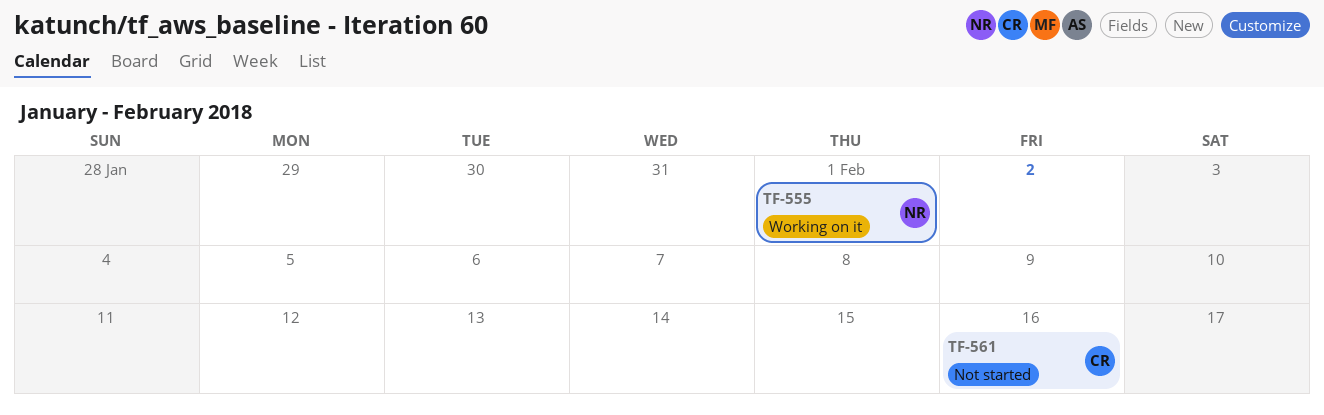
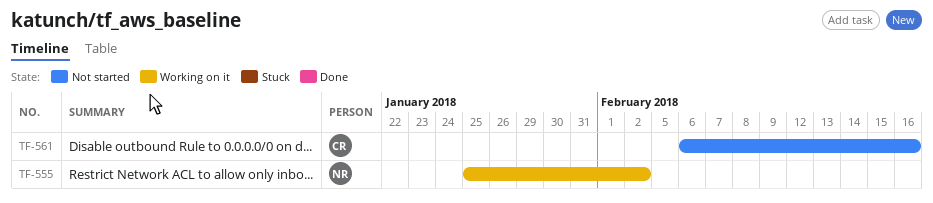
TF-555, due: Feb 1 -> Feb 2

